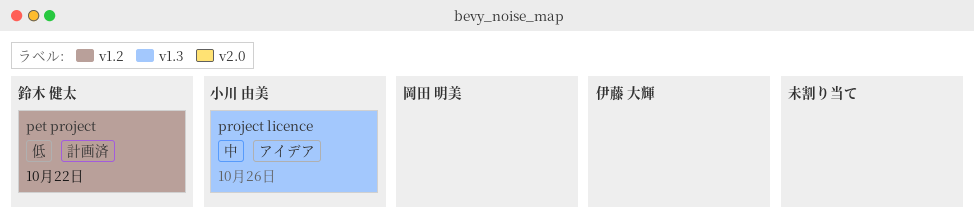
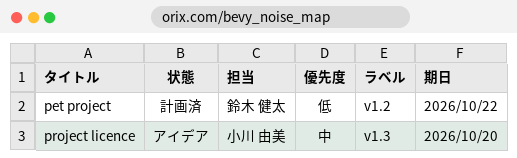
project licence, due: Oct 26 -> Oct 20

